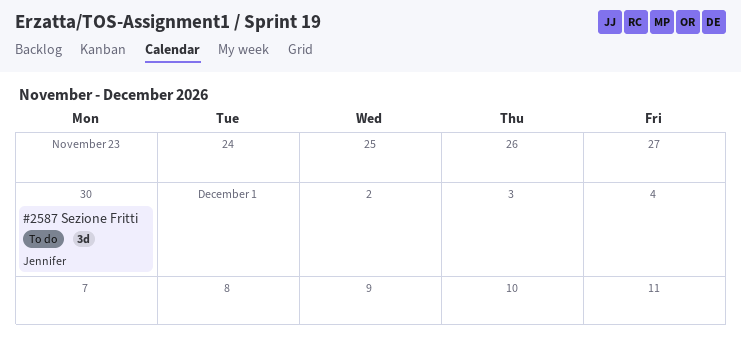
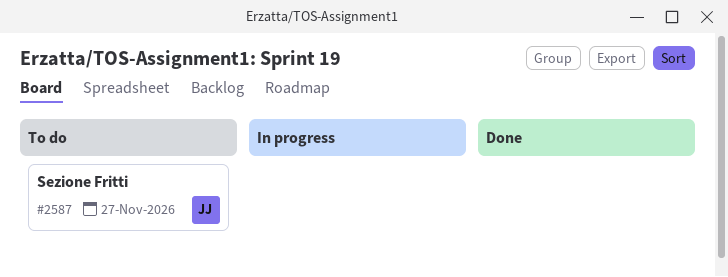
#2587, due: Nov 30 -> Nov 27

